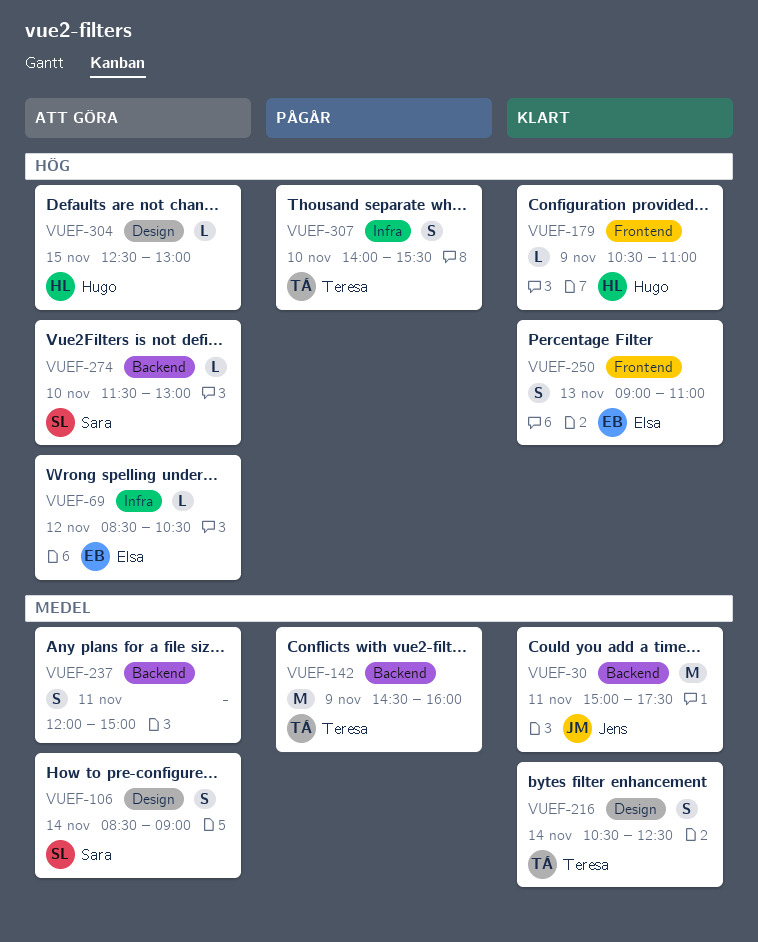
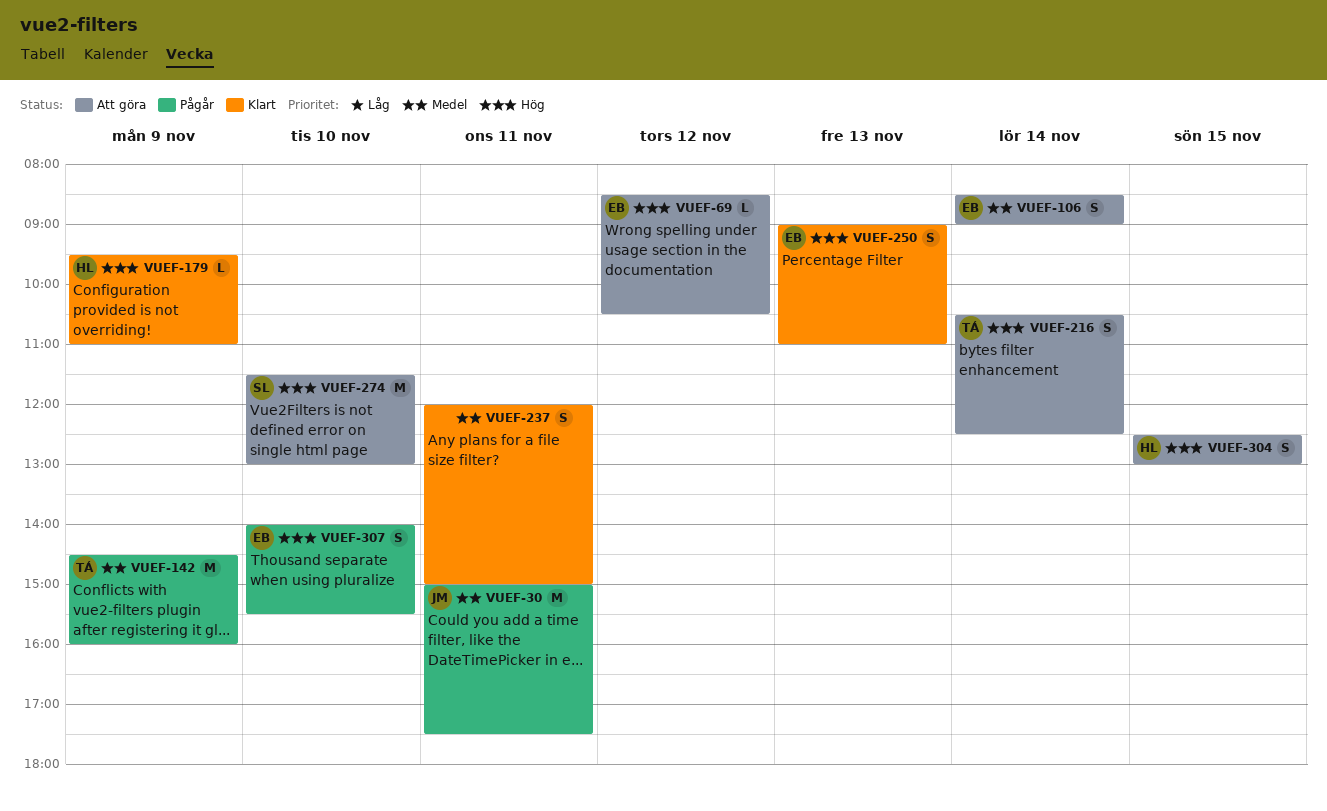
VUEF-30, status: Klart -> Pågår
VUEF-106, owner: Sara -> Elsa
VUEF-179, begins: 10:30 -> 09:30
VUEF-216, status: Klart -> Att göra
VUEF-216, priority: Medel -> Hög
VUEF-237, status: Att göra -> Klart
VUEF-274, estimate: L -> M
VUEF-304, estimate: L -> S
VUEF-307, owner: Teresa -> Elsa

